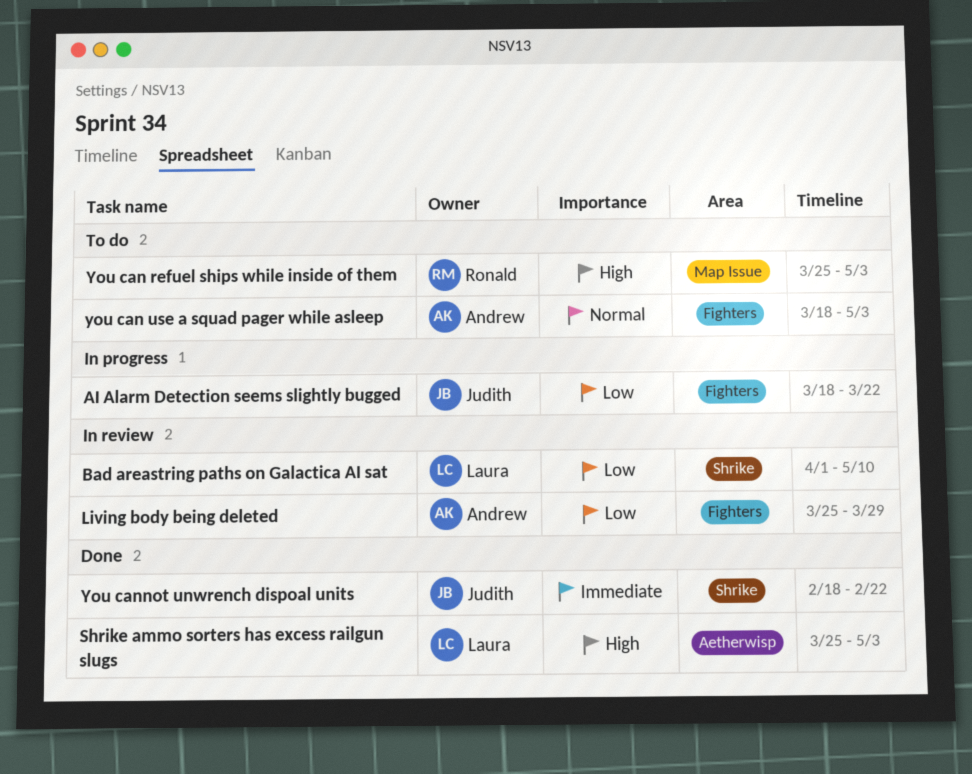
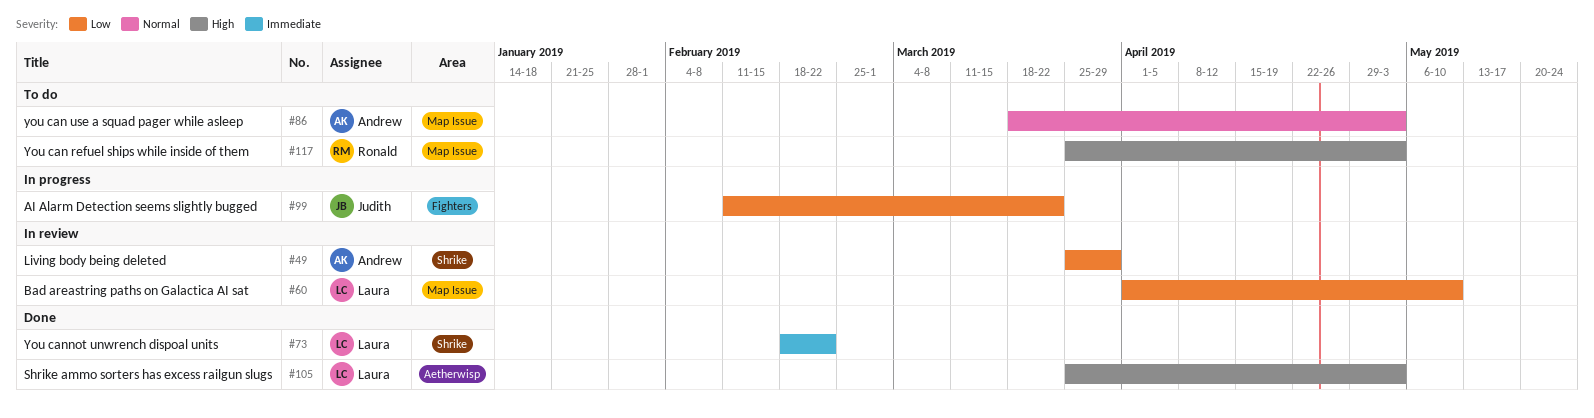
AI Alarm Detection seems slightly bugged, start: Mar 18 -> Feb 11
Bad areastring paths on Galactica AI sat, label: Shrike -> Map Issue
Living body being deleted, label: Fighters -> Shrike
you can use a squad pager while asleep, label: Fighters -> Map Issue
You cannot unwrench dispoal units, owner: Judith -> Laura

